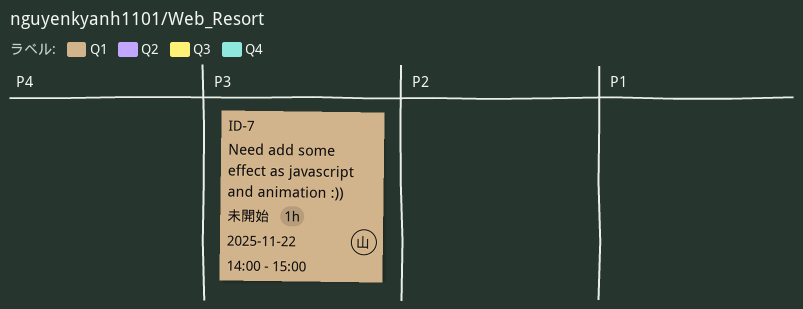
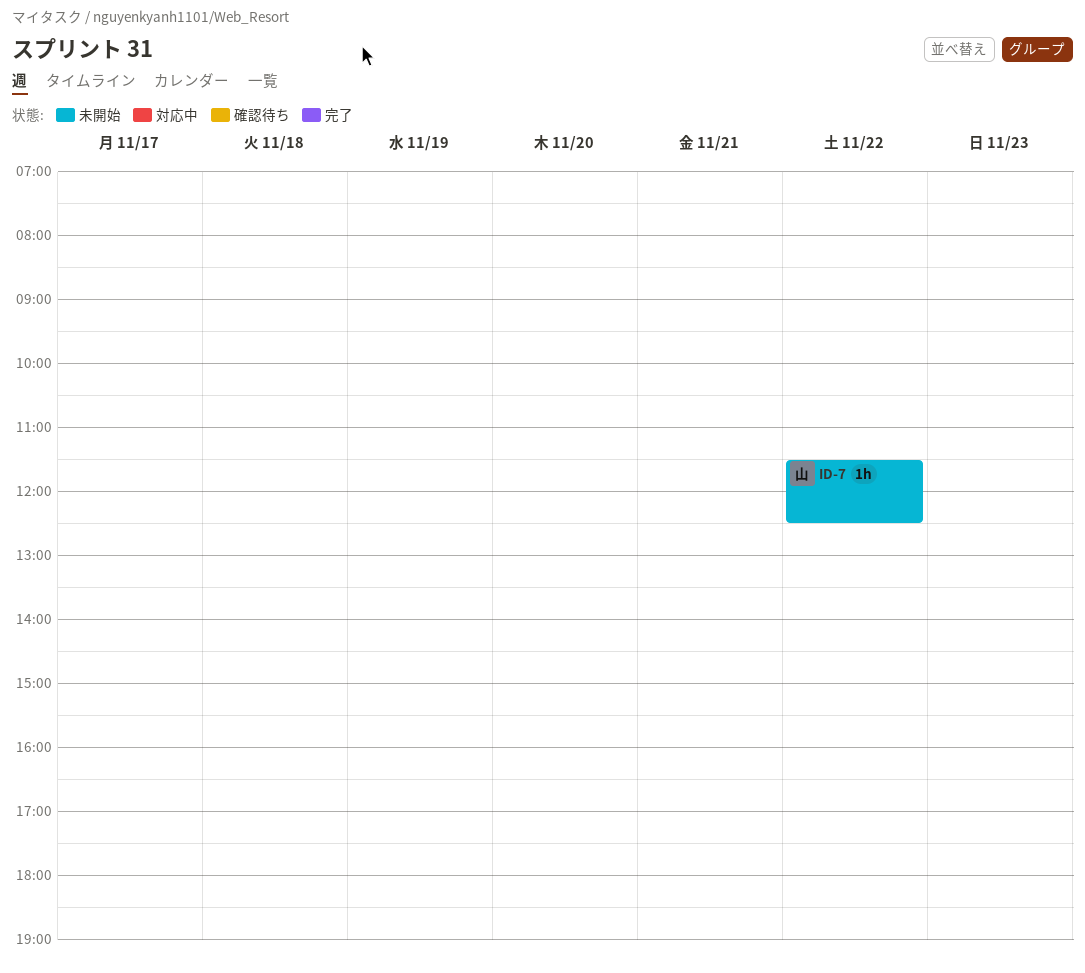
ID-7, begins: 14:00 -> 11:30
ID-7, ends: 15:00 -> 12:30

